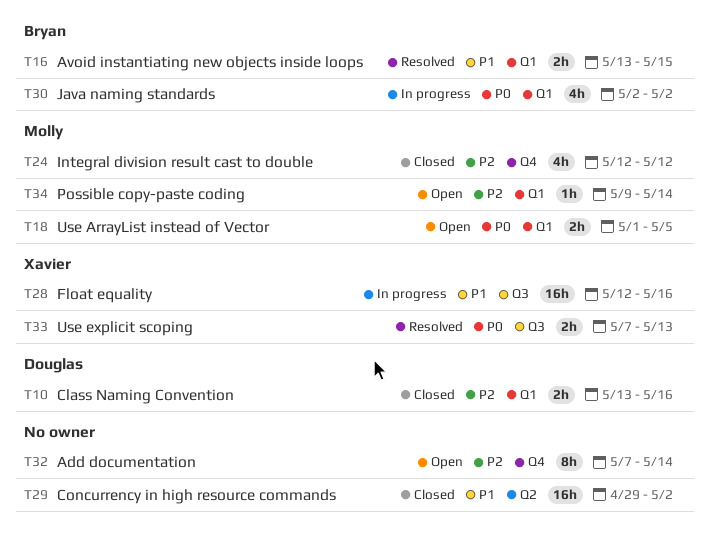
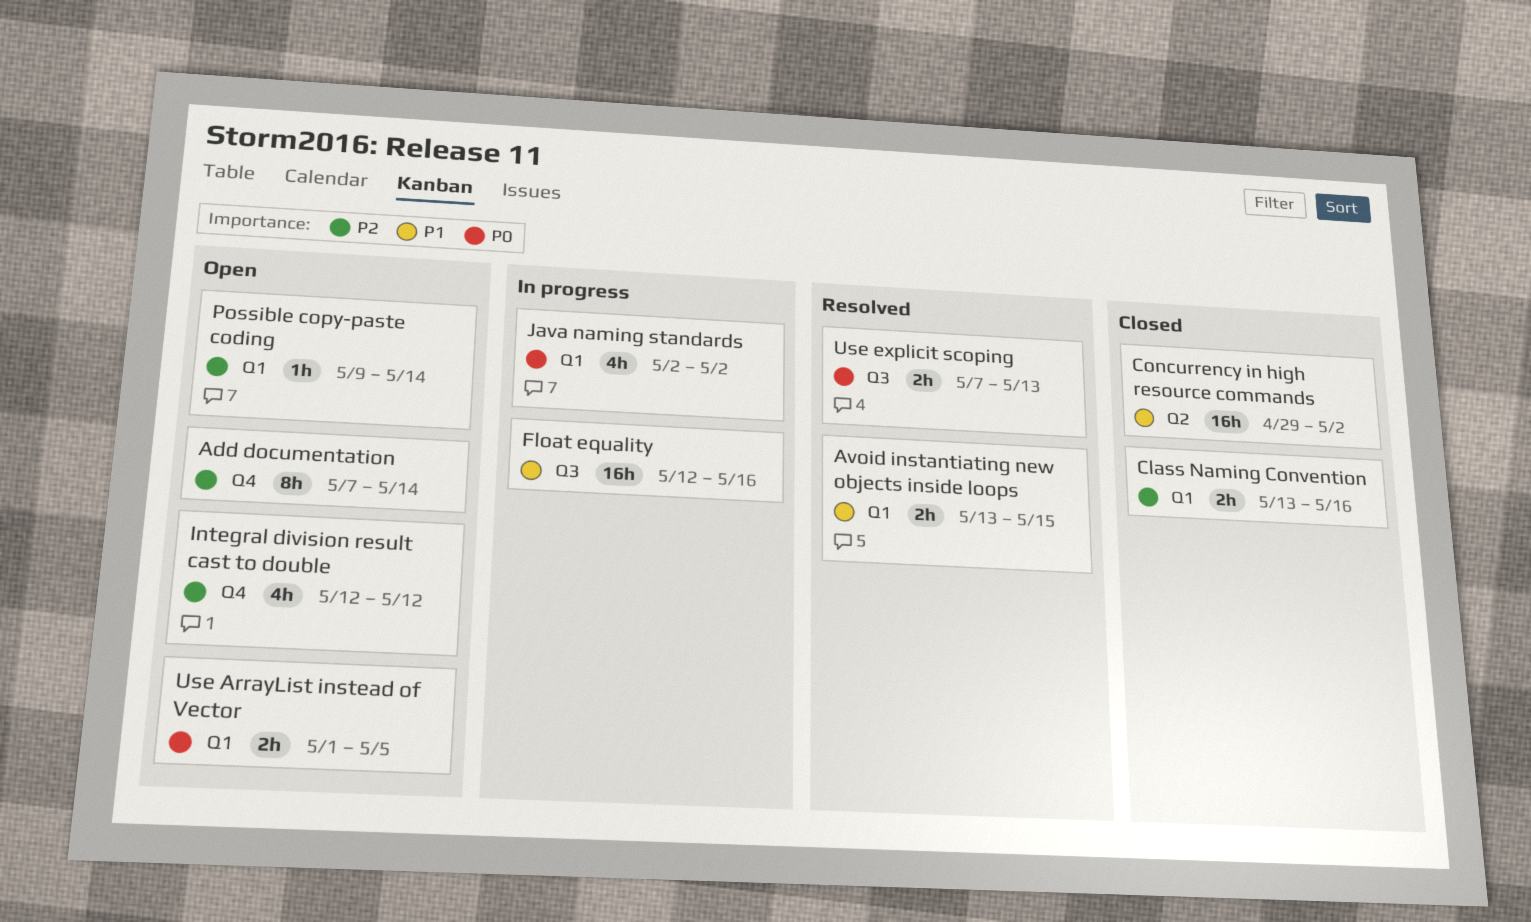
Integral division result cast to double, status: Closed -> Open

